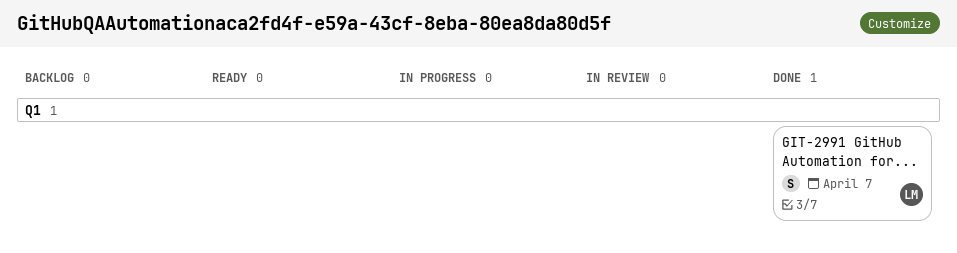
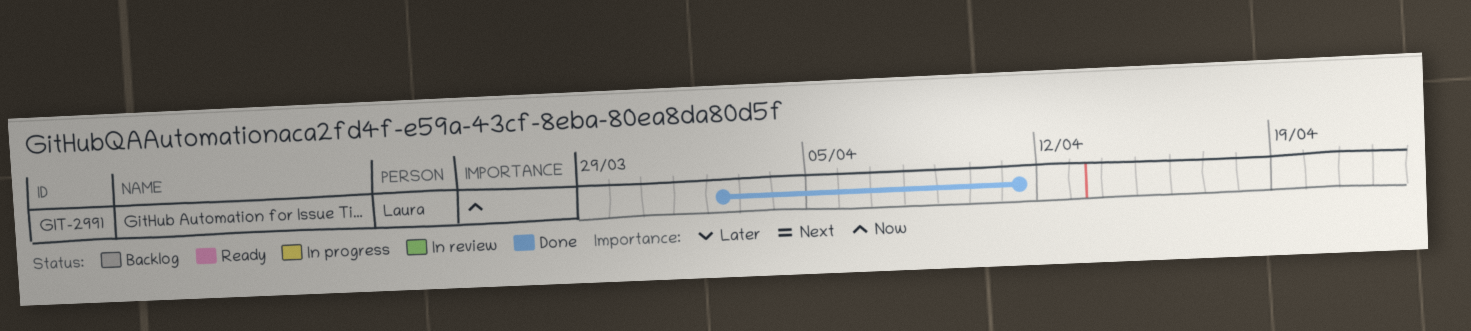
GIT-2991, due: Apr 7 -> Apr 11

